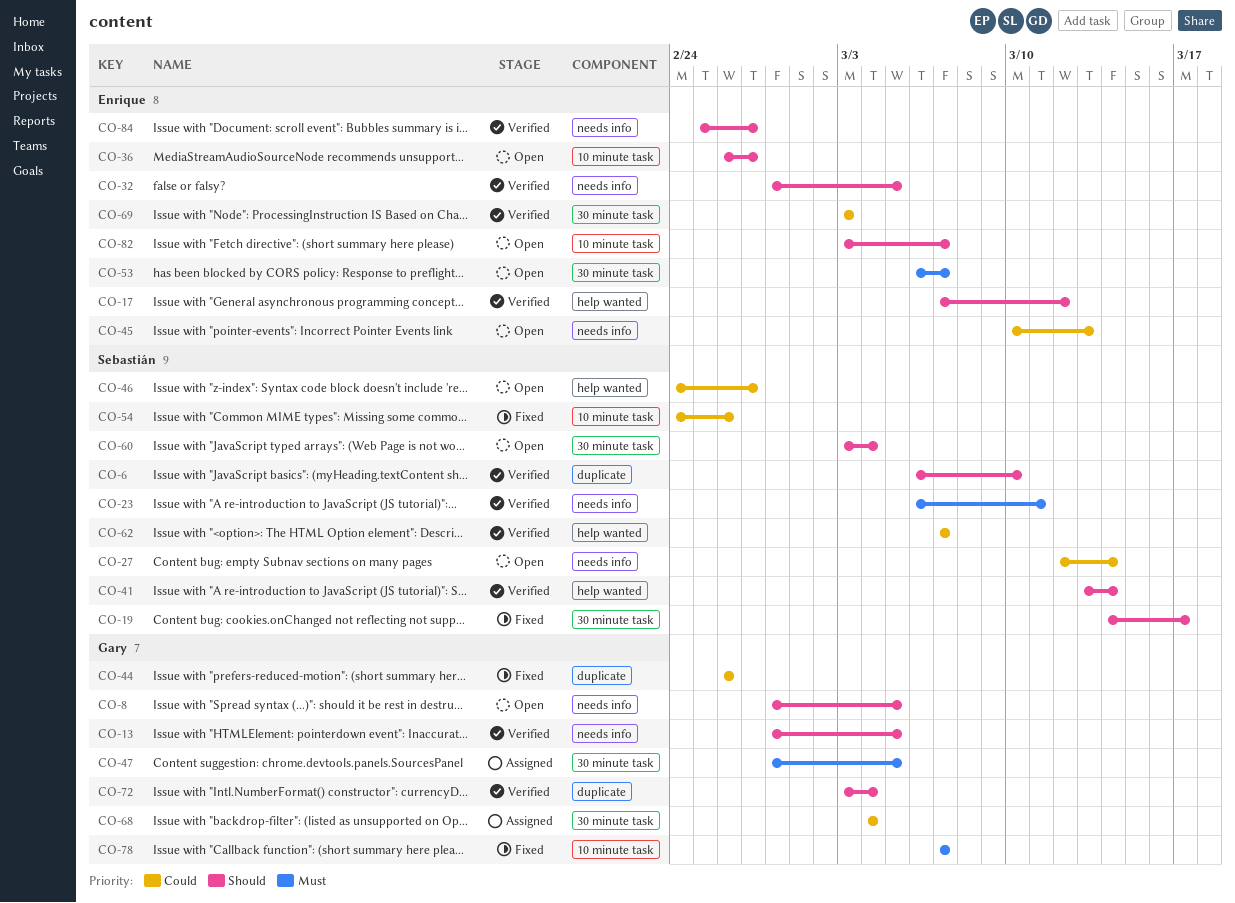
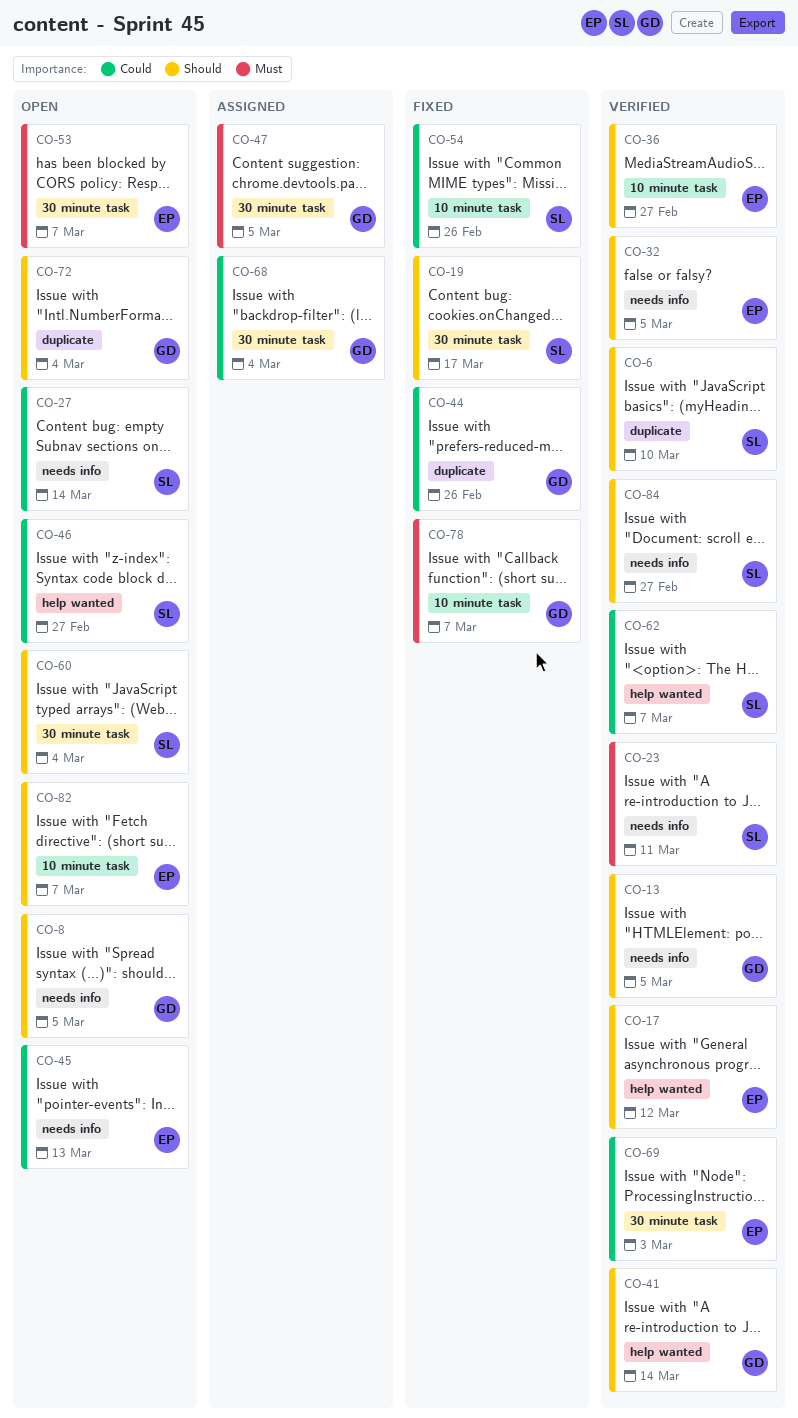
CO-36, status: Open -> Verified
CO-41, owner: Sebastián -> Gary
CO-72, status: Verified -> Open
CO-84, owner: Enrique -> Sebastián

